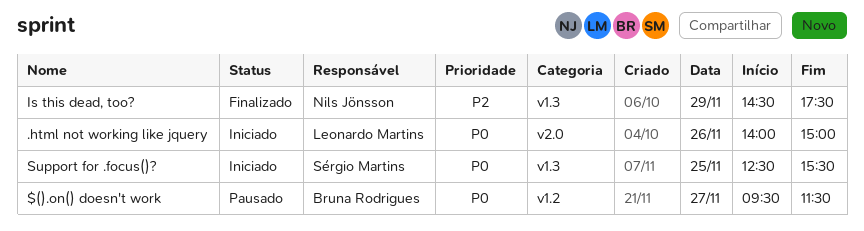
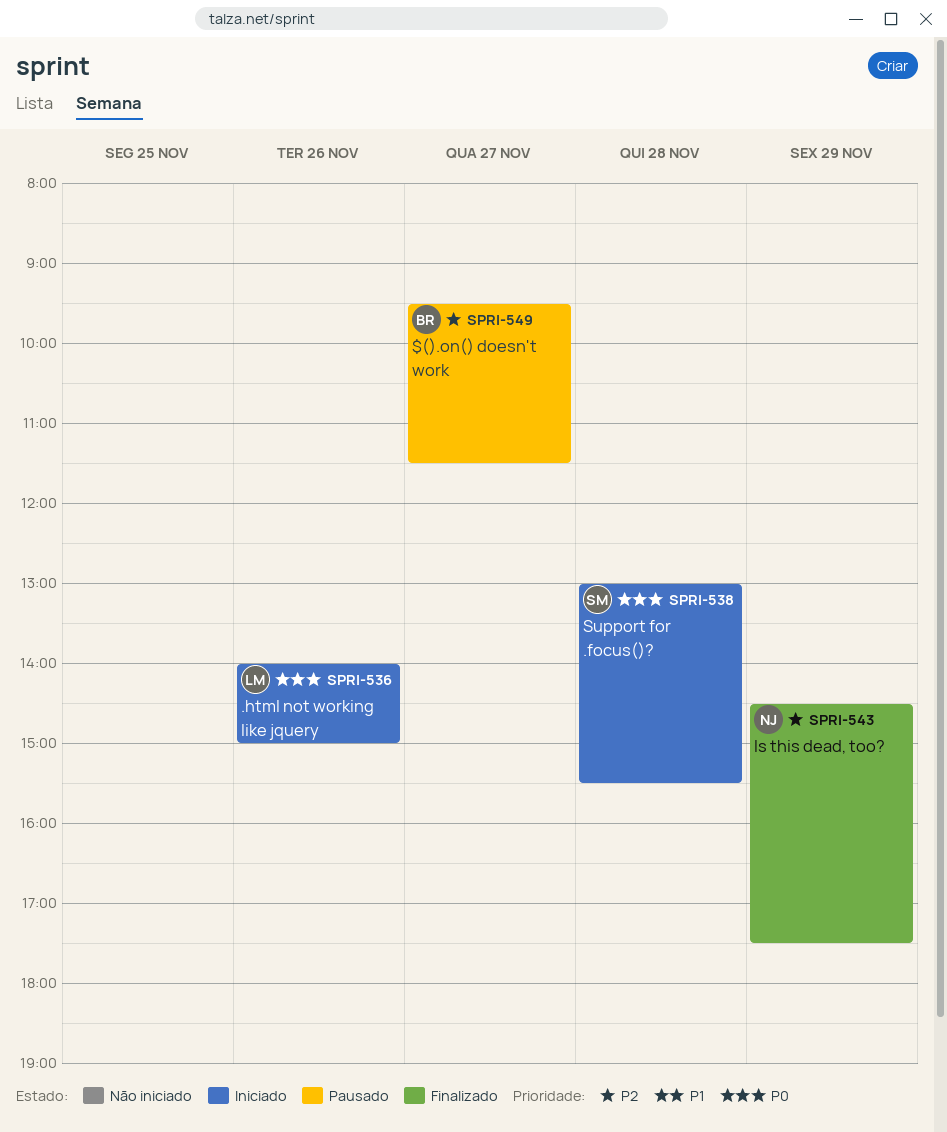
$().on() doesn't work, priority: P0 -> P2
Support for .focus()?, day: Nov 25 -> Nov 28
Support for .focus()?, begins: 12:30 -> 13:00

